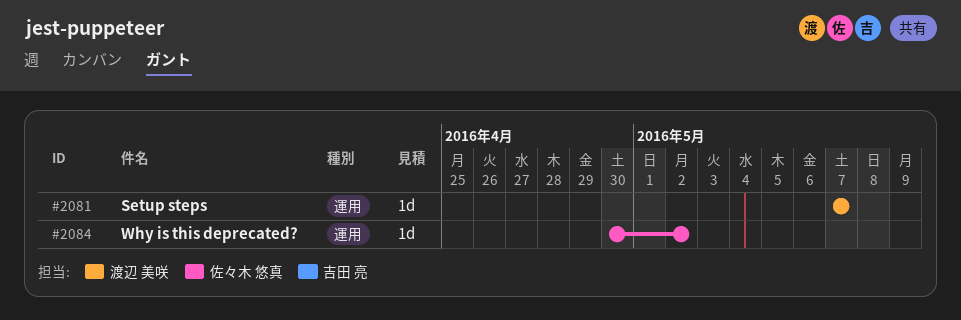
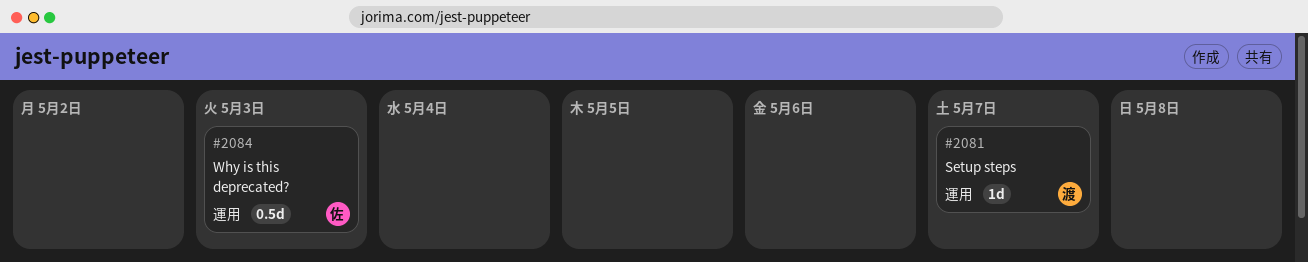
#2084, estimate: 1d -> 0.5d
#2084, due: May 2 -> May 3

